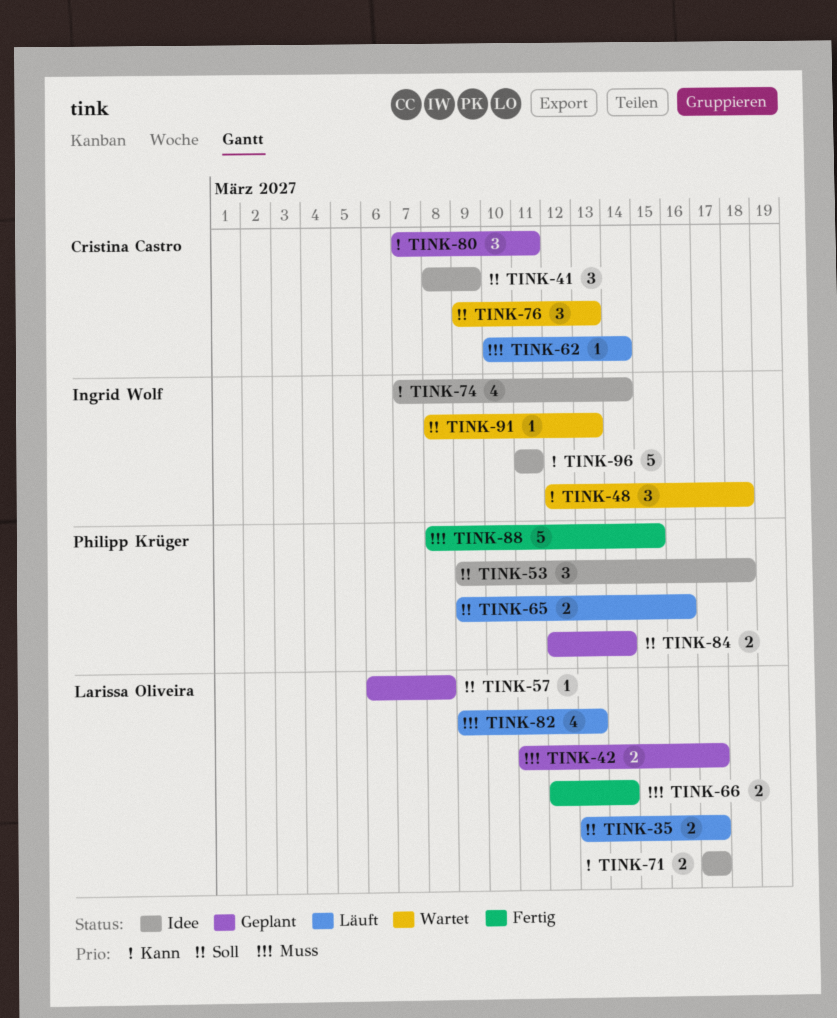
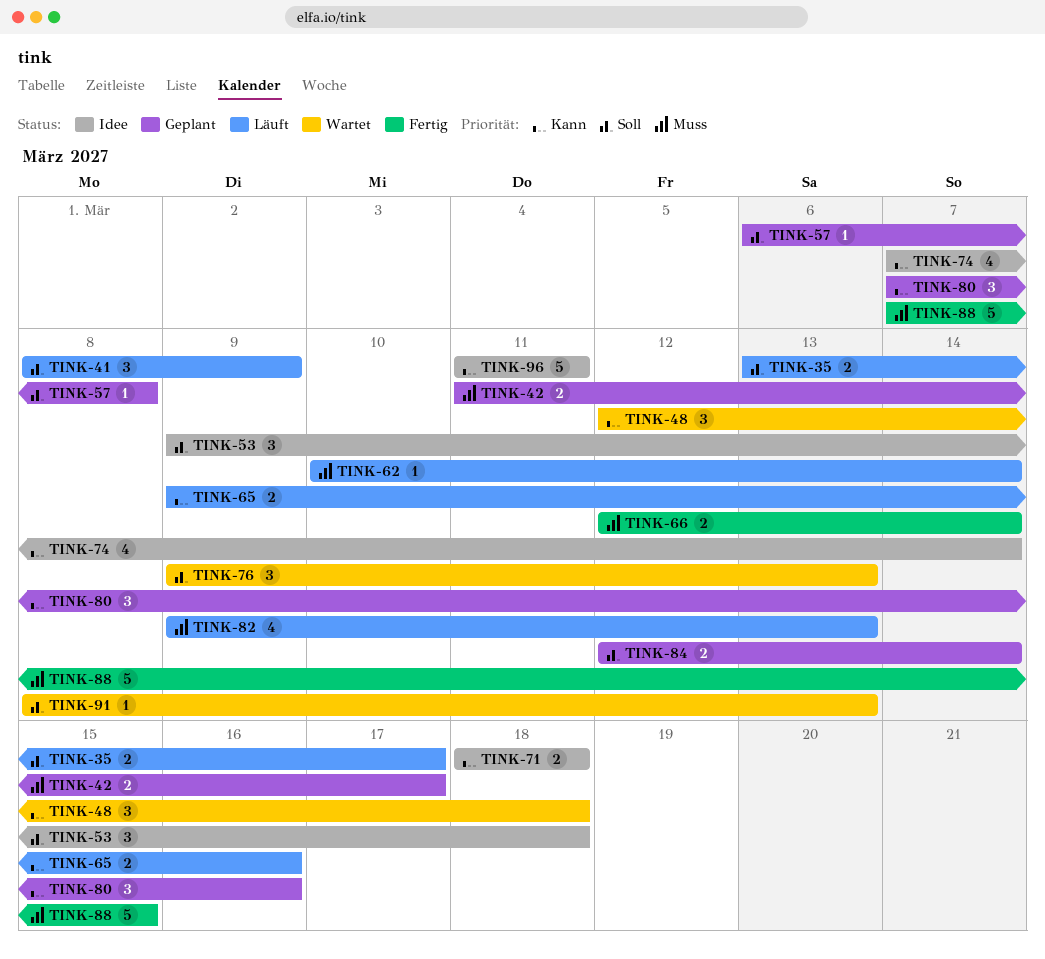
TINK-41, status: Idee -> Läuft
TINK-65, priority: Soll -> Kann
TINK-71, start: Mar 17 -> Mar 18
TINK-71, due: Mar 17 -> Mar 18
TINK-80, due: Mar 11 -> Mar 16
TINK-88, start: Mar 8 -> Mar 7

